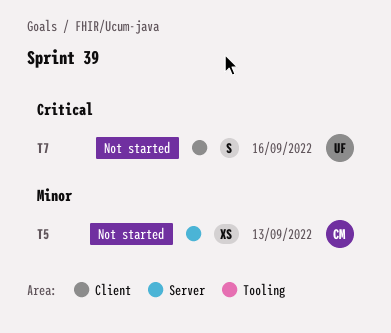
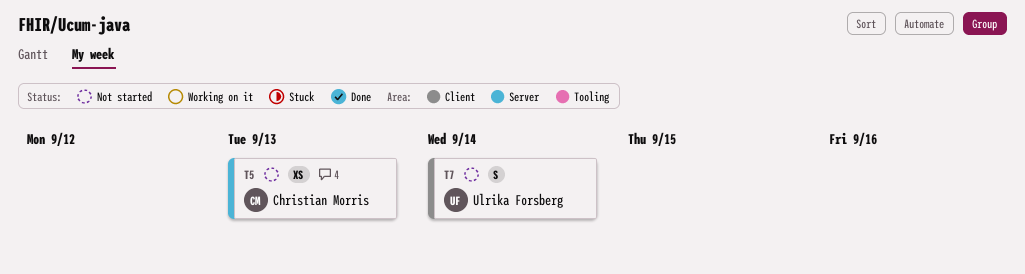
T7, due: Sep 16 -> Sep 14

